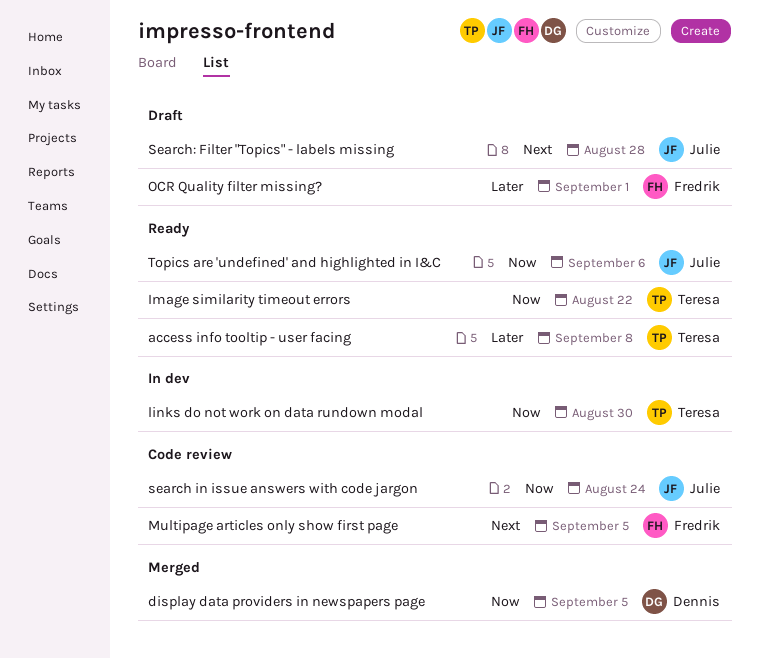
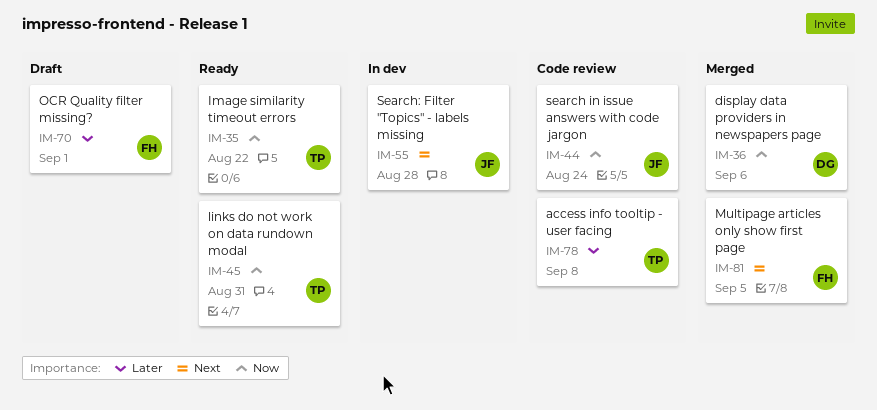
access info tooltip - user facing, status: Ready -> Code review
display data providers in newspapers page, due: Sep 5 -> Sep 6
links do not work on data rundown modal, status: In dev -> Ready
links do not work on data rundown modal, due: Aug 30 -> Aug 31
Multipage articles only show first page, status: Code review -> Merged
Search: Filter "Topics" - labels missing, status: Draft -> In dev
Topics are 'undefined' and highlighted in I&C: present -> none

